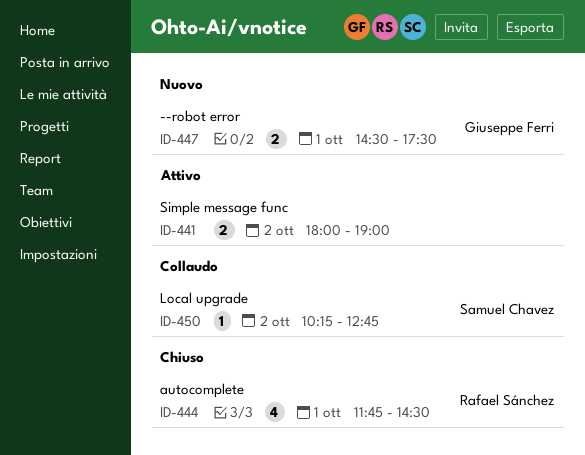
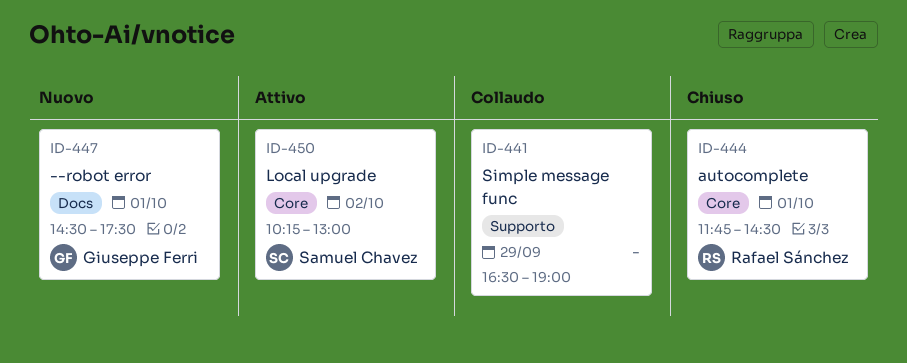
ID-441, status: Attivo -> Collaudo
ID-441, day: Oct 2 -> Sep 29
ID-441, begins: 18:00 -> 16:30
ID-450, status: Collaudo -> Attivo
ID-450, ends: 12:45 -> 13:00

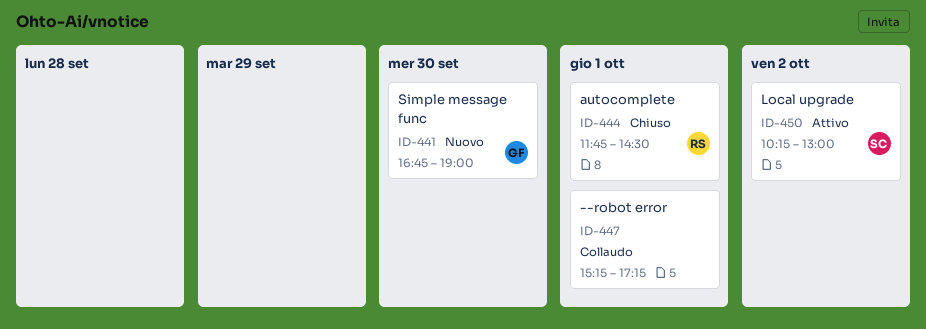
ID-441, status: Collaudo -> Nuovo
ID-441, owner: none -> Giuseppe Ferri
ID-441, day: Sep 29 -> Sep 30
ID-441, begins: 16:30 -> 16:45
ID-447, status: Nuovo -> Collaudo
ID-447, owner: Giuseppe Ferri -> none
ID-447, begins: 14:30 -> 15:15
ID-447, ends: 17:30 -> 17:15

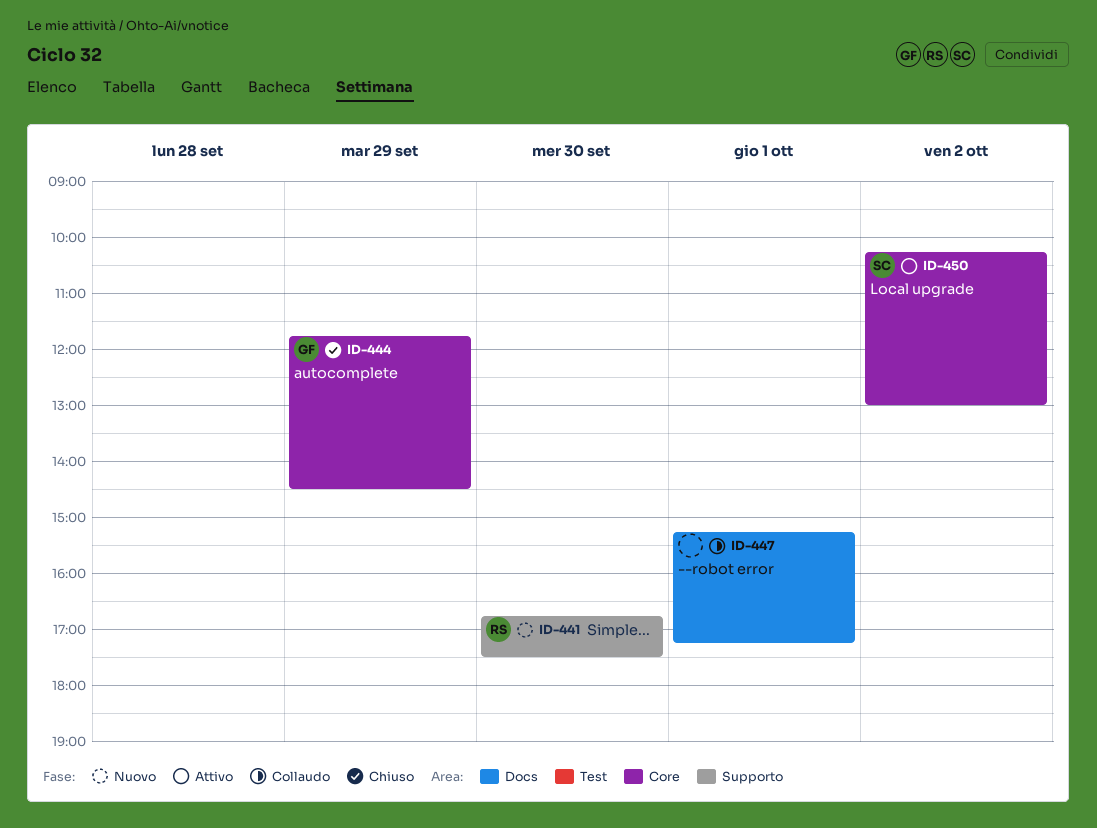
ID-441, owner: GF -> RS
ID-441, ends: 19:00 -> 17:30
ID-444, owner: RS -> GF
ID-444, day: Oct 1 -> Sep 29

